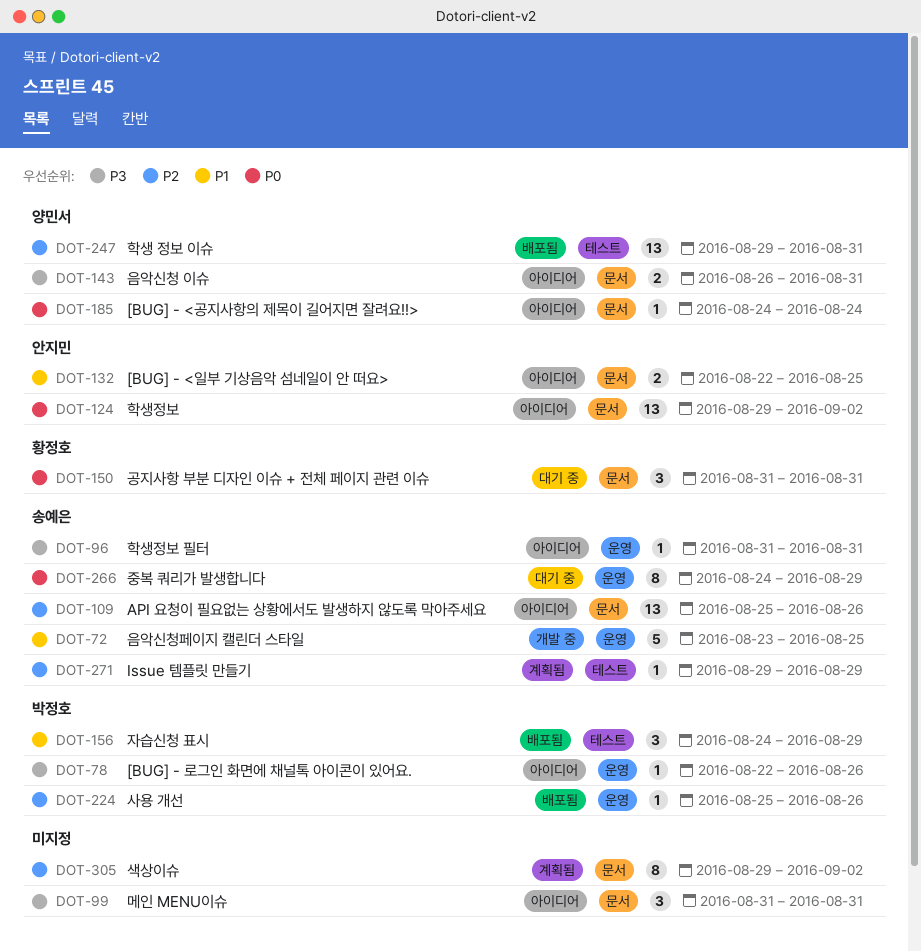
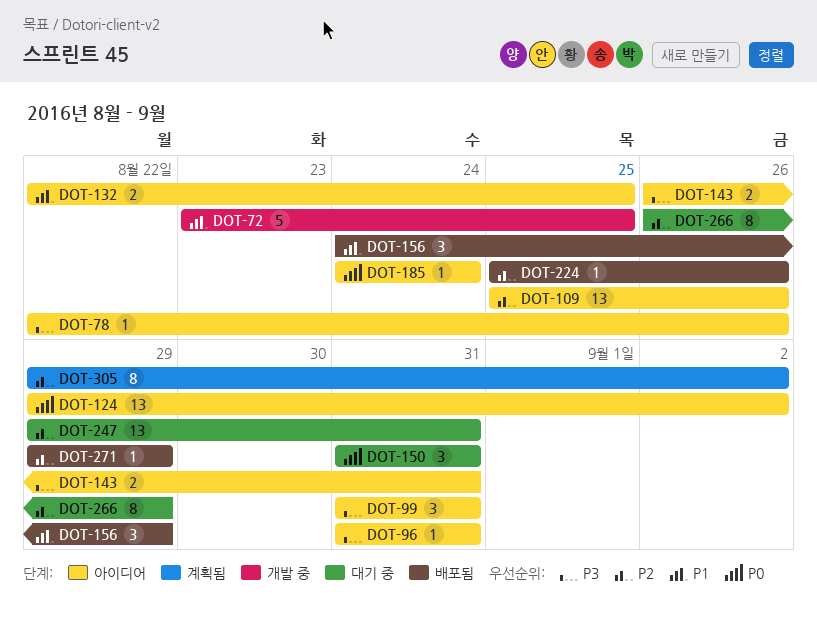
DOT-247, status: 배포됨 -> 대기 중
DOT-266, priority: P0 -> P2
DOT-266, start: Aug 24 -> Aug 26
DOT-271, status: 계획됨 -> 배포됨

